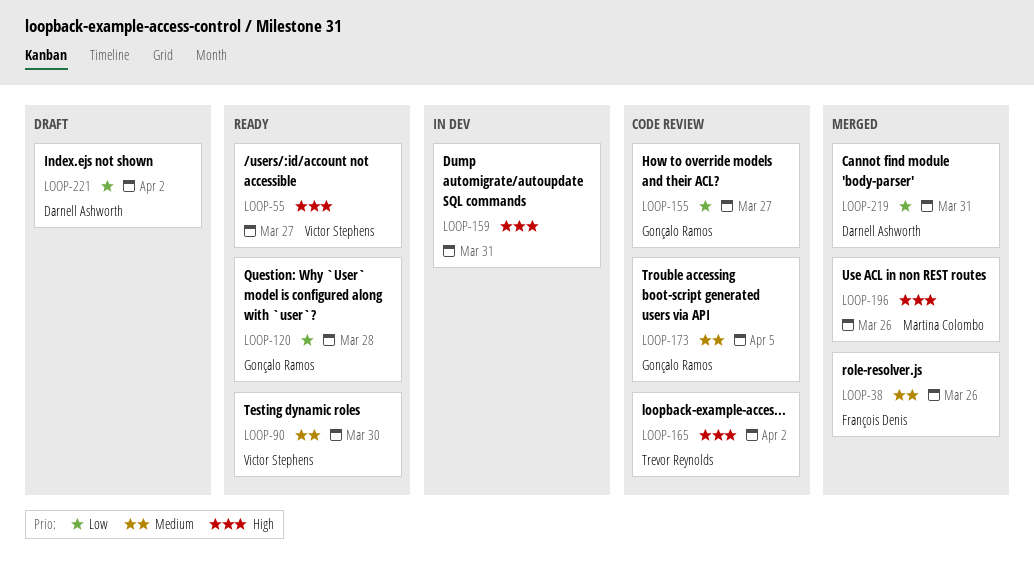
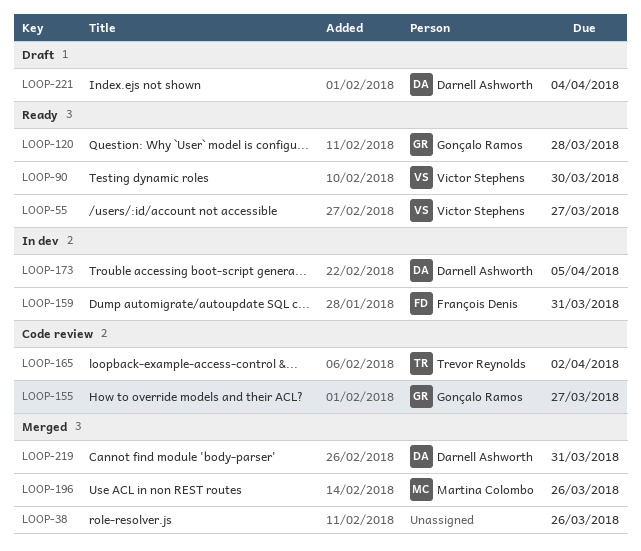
LOOP-38, owner: François Denis -> none
LOOP-159, owner: none -> François Denis
LOOP-173, status: Code review -> In dev
LOOP-173, owner: Gonçalo Ramos -> Darnell Ashworth
LOOP-221, due: Apr 2 -> Apr 4

